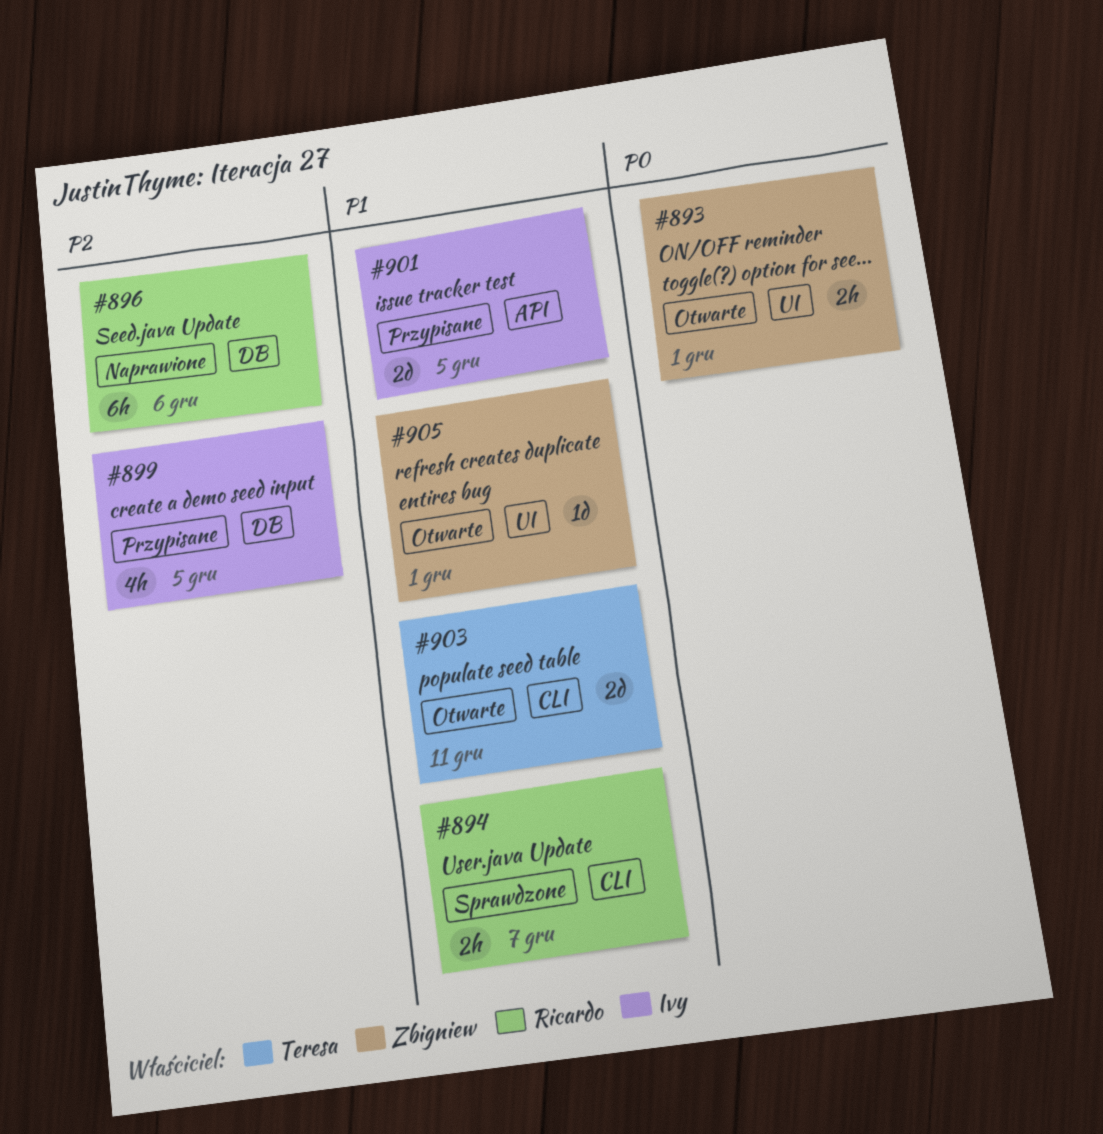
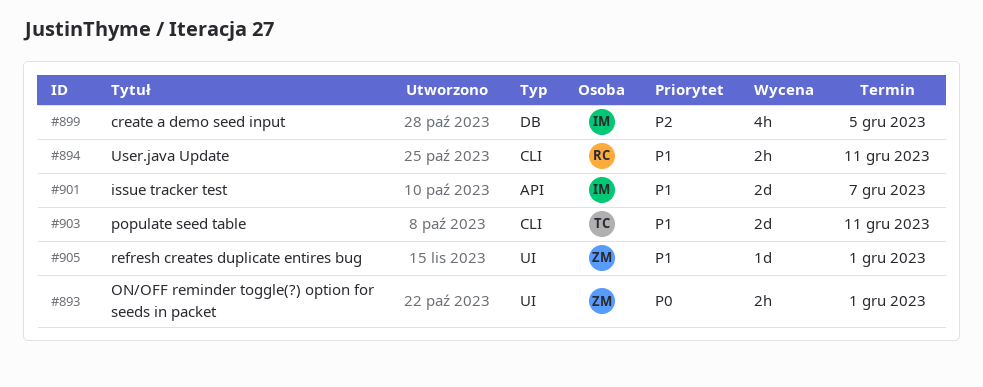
#894, due: Dec 7 -> Dec 11
#896: present -> none
#901, due: Dec 5 -> Dec 7

